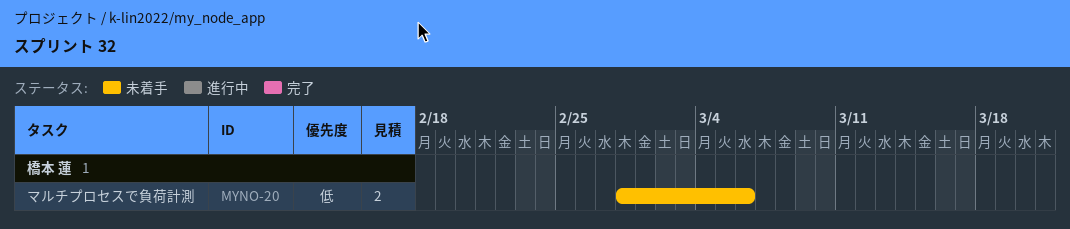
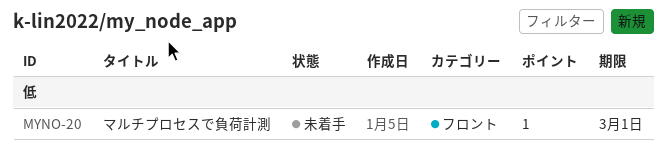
MYNO-20, estimate: 2 -> 1
MYNO-20, due: Mar 6 -> Mar 1

